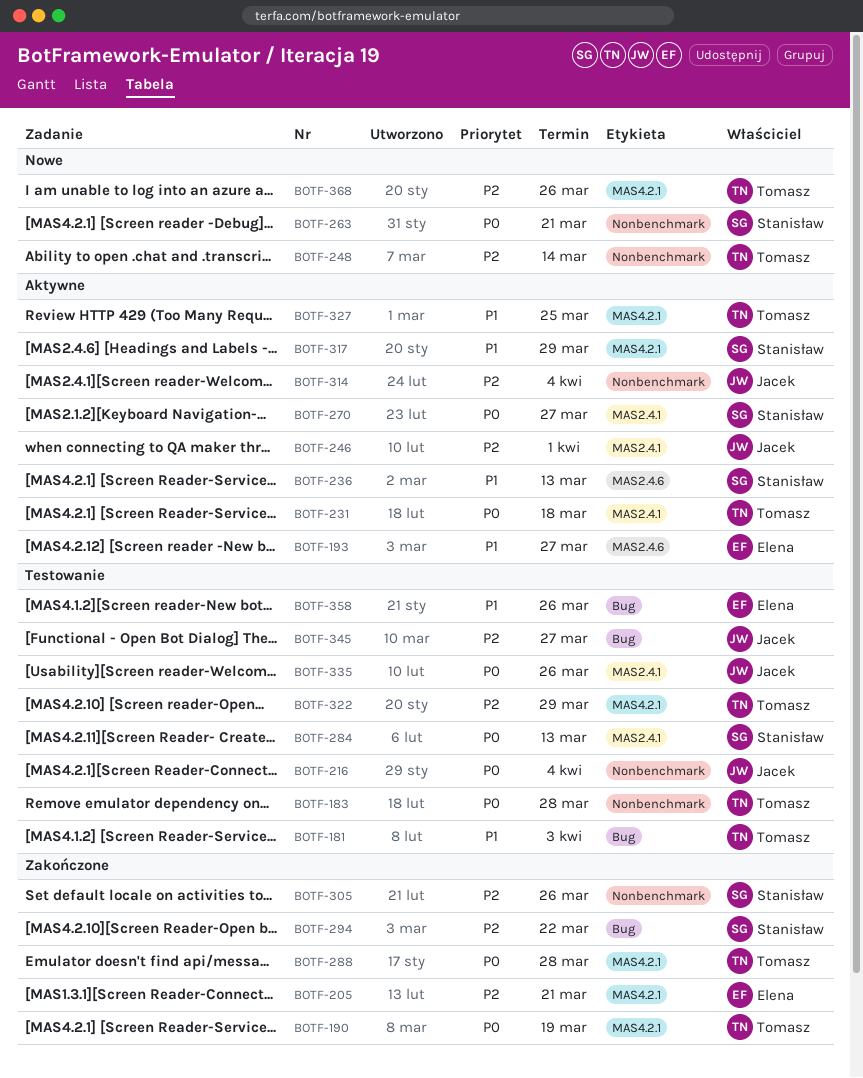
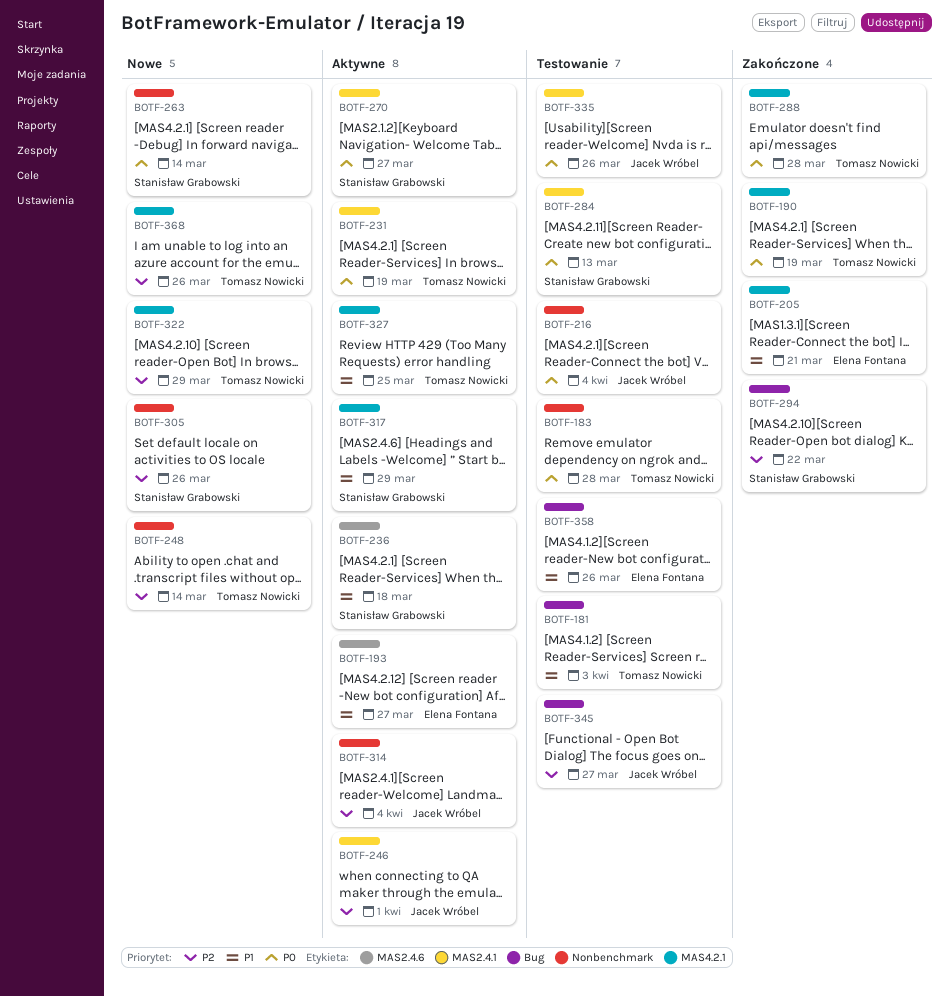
BOTF-205, priority: P2 -> P1
BOTF-231, due: Mar 18 -> Mar 19
BOTF-236, due: Mar 13 -> Mar 18
BOTF-263, due: Mar 21 -> Mar 14
BOTF-305, status: Zakończone -> Nowe
BOTF-322, status: Testowanie -> Nowe

